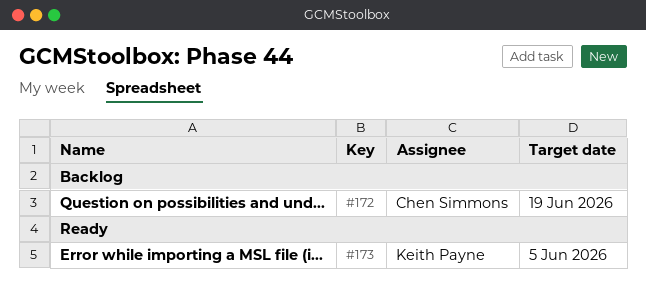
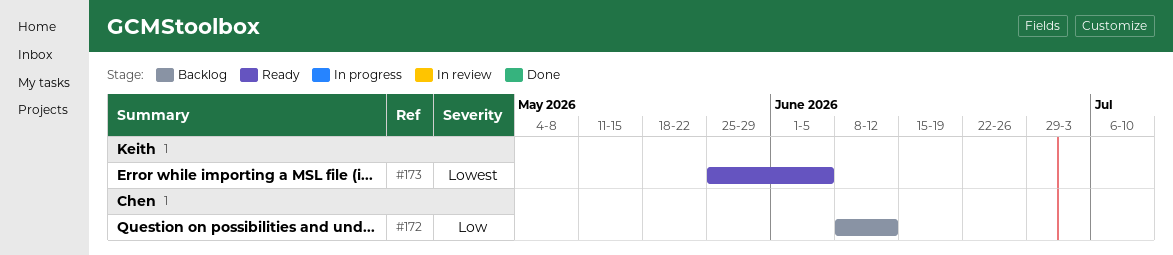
#172, due: Jun 19 -> Jun 12

